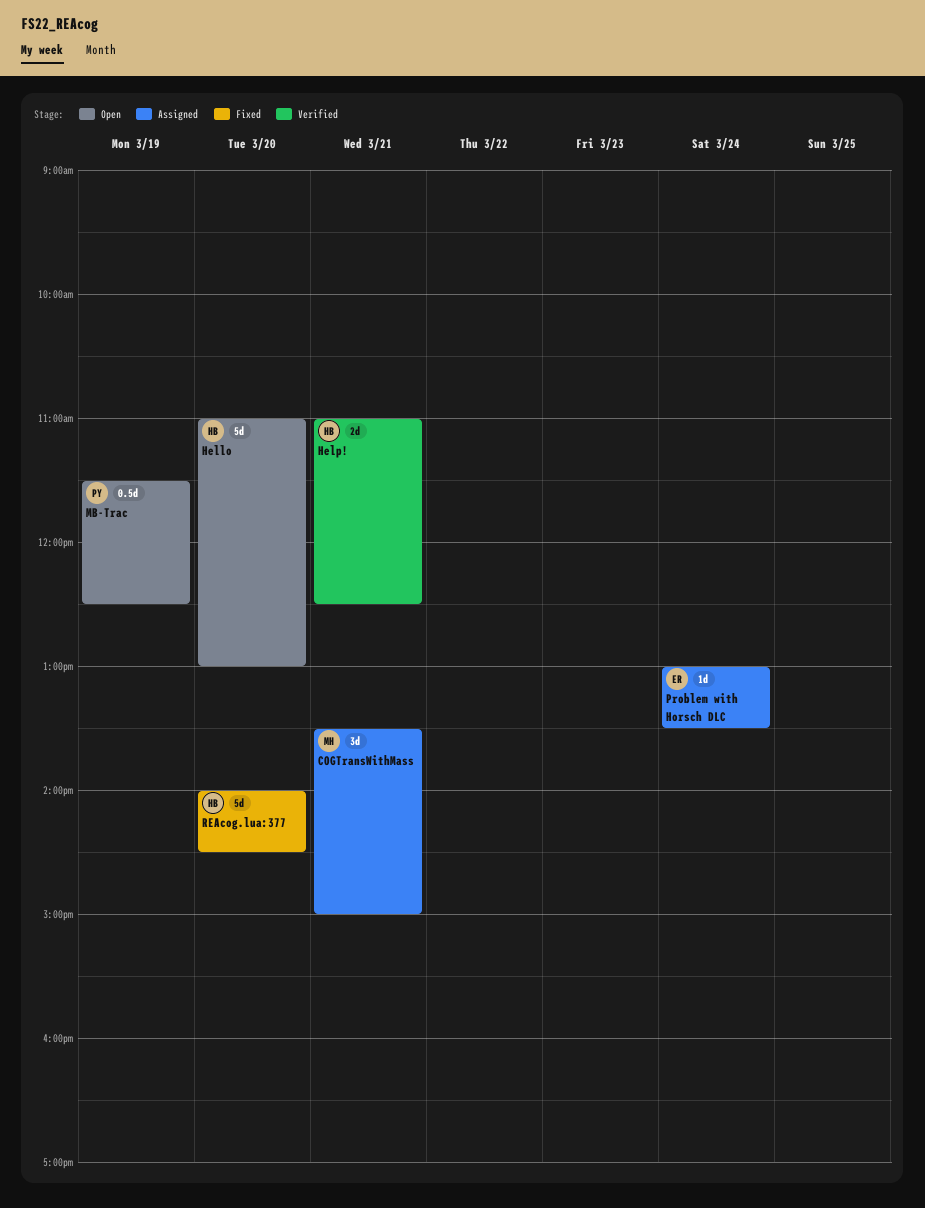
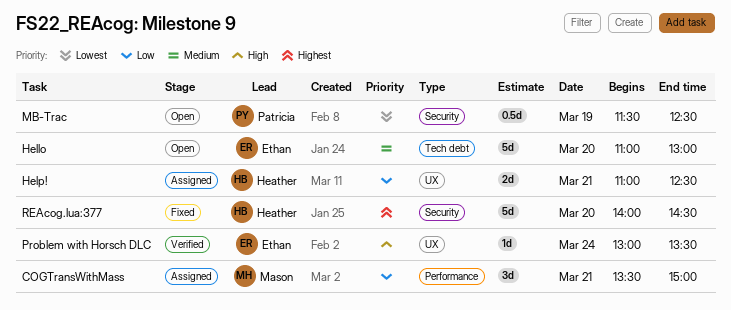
Hello, owner: Heather -> Ethan
Help!, status: Verified -> Assigned
Problem with Horsch DLC, status: Assigned -> Verified

